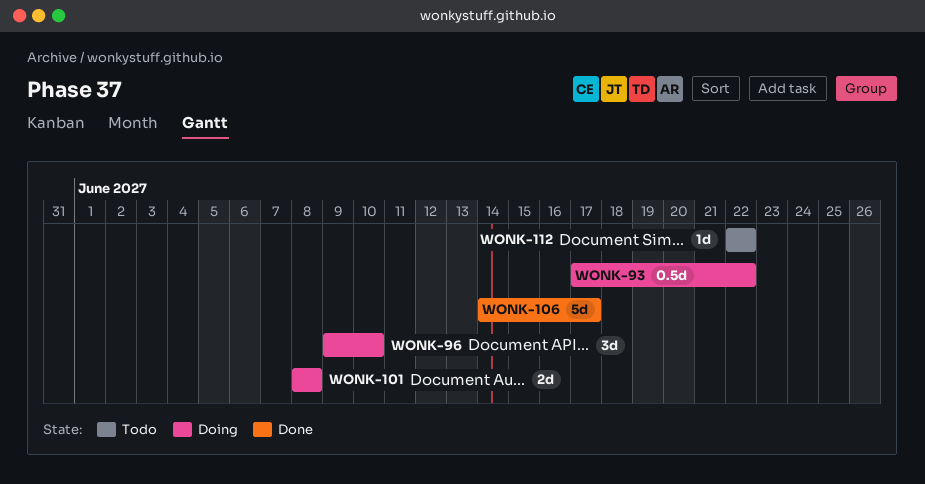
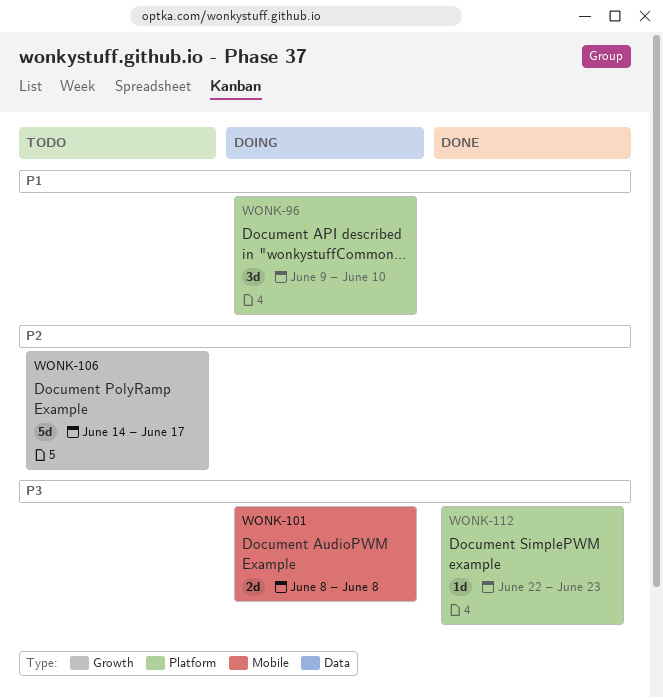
WONK-93: present -> none
WONK-106, status: Done -> Todo
WONK-112, status: Todo -> Done
WONK-112, due: Jun 22 -> Jun 23

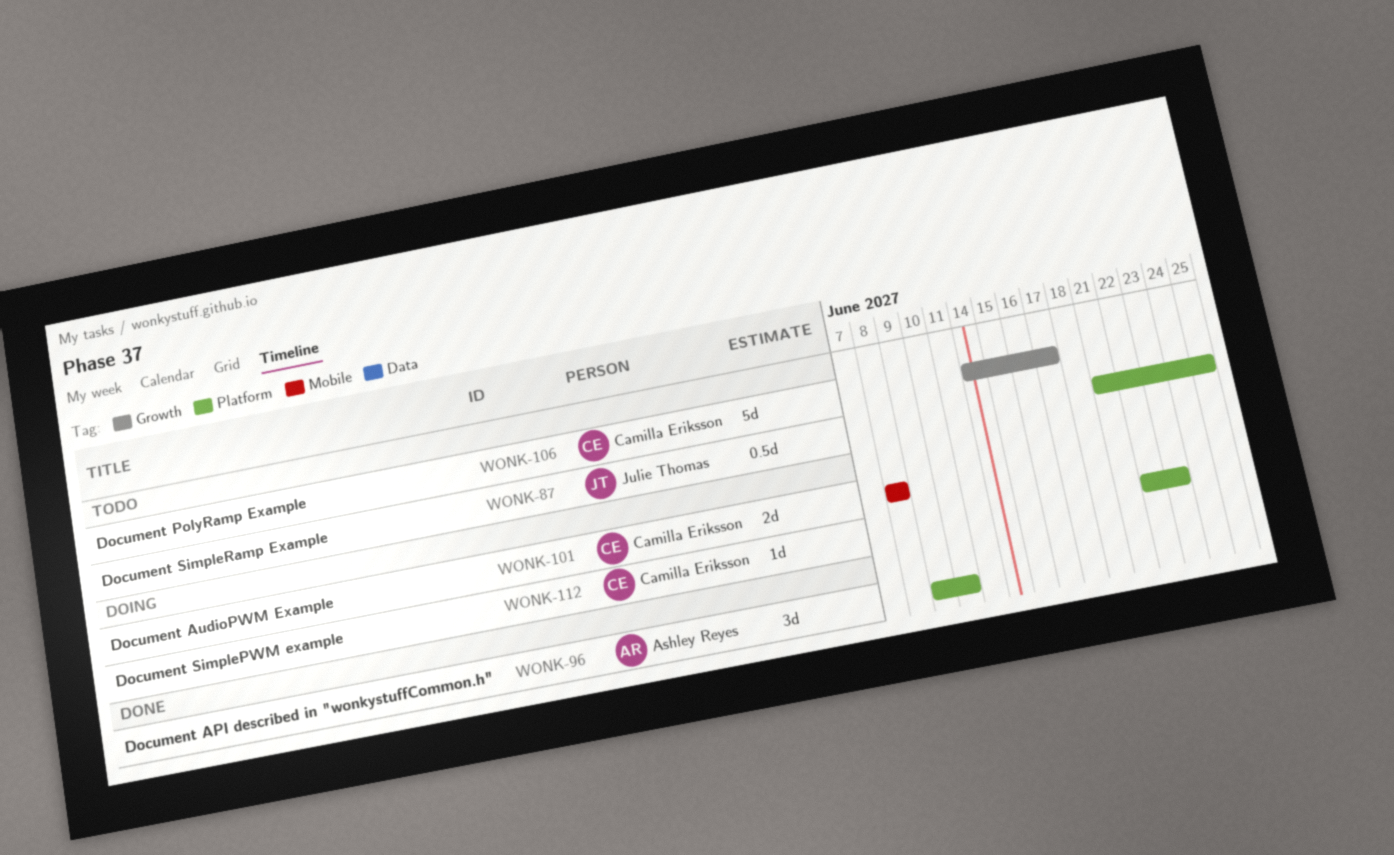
WONK-87: none -> present
WONK-96, status: Doing -> Done
WONK-112, status: Done -> Doing

